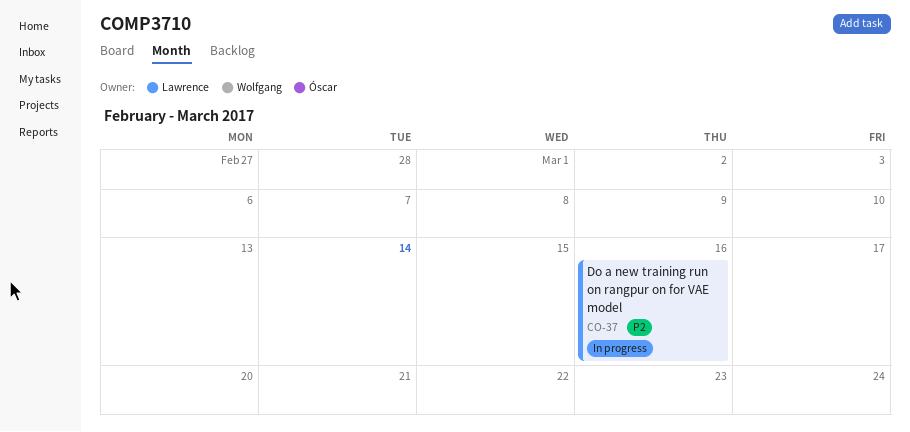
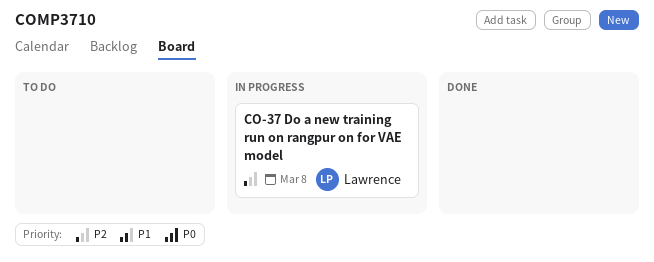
CO-37, due: Mar 16 -> Mar 8

